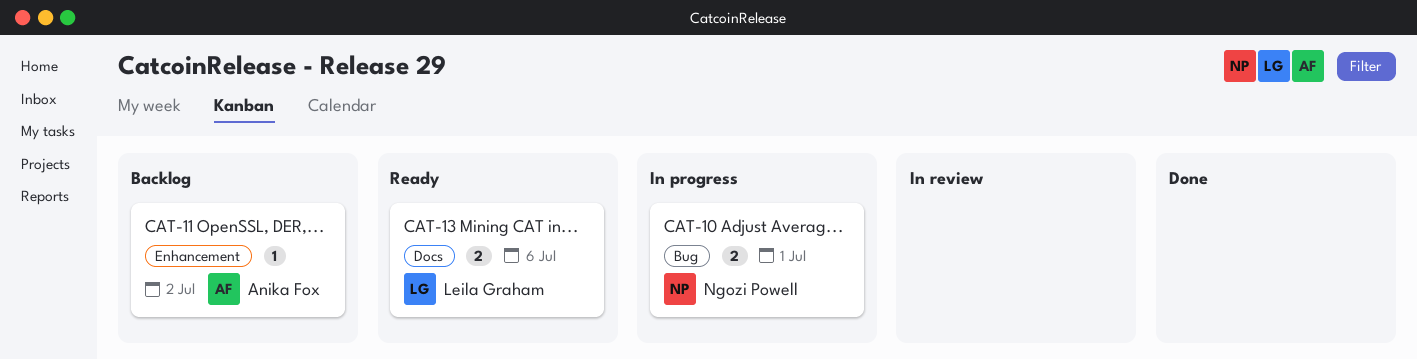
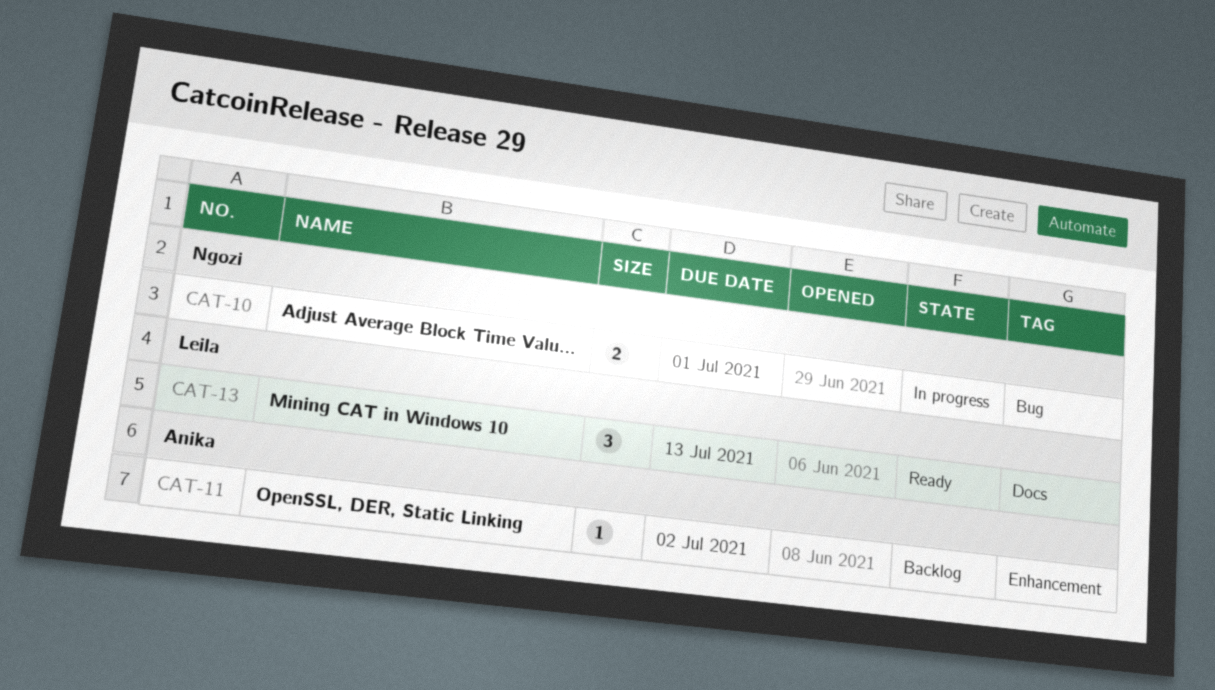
CAT-13, estimate: 2 -> 3
CAT-13, due: Jul 6 -> Jul 13

